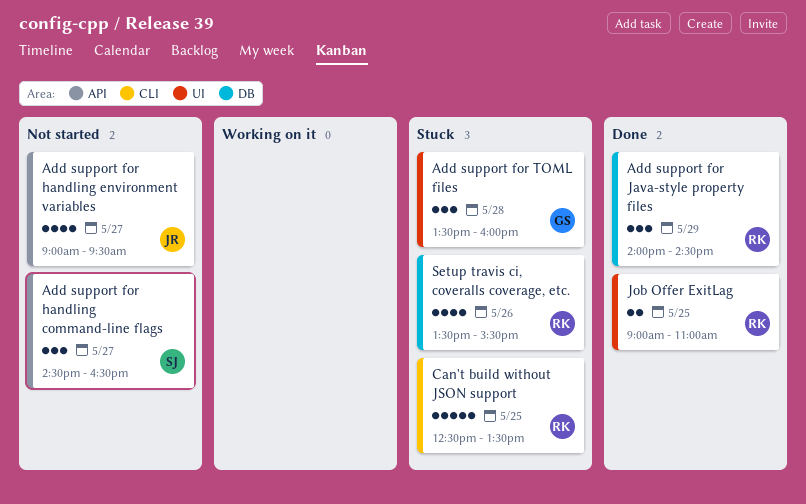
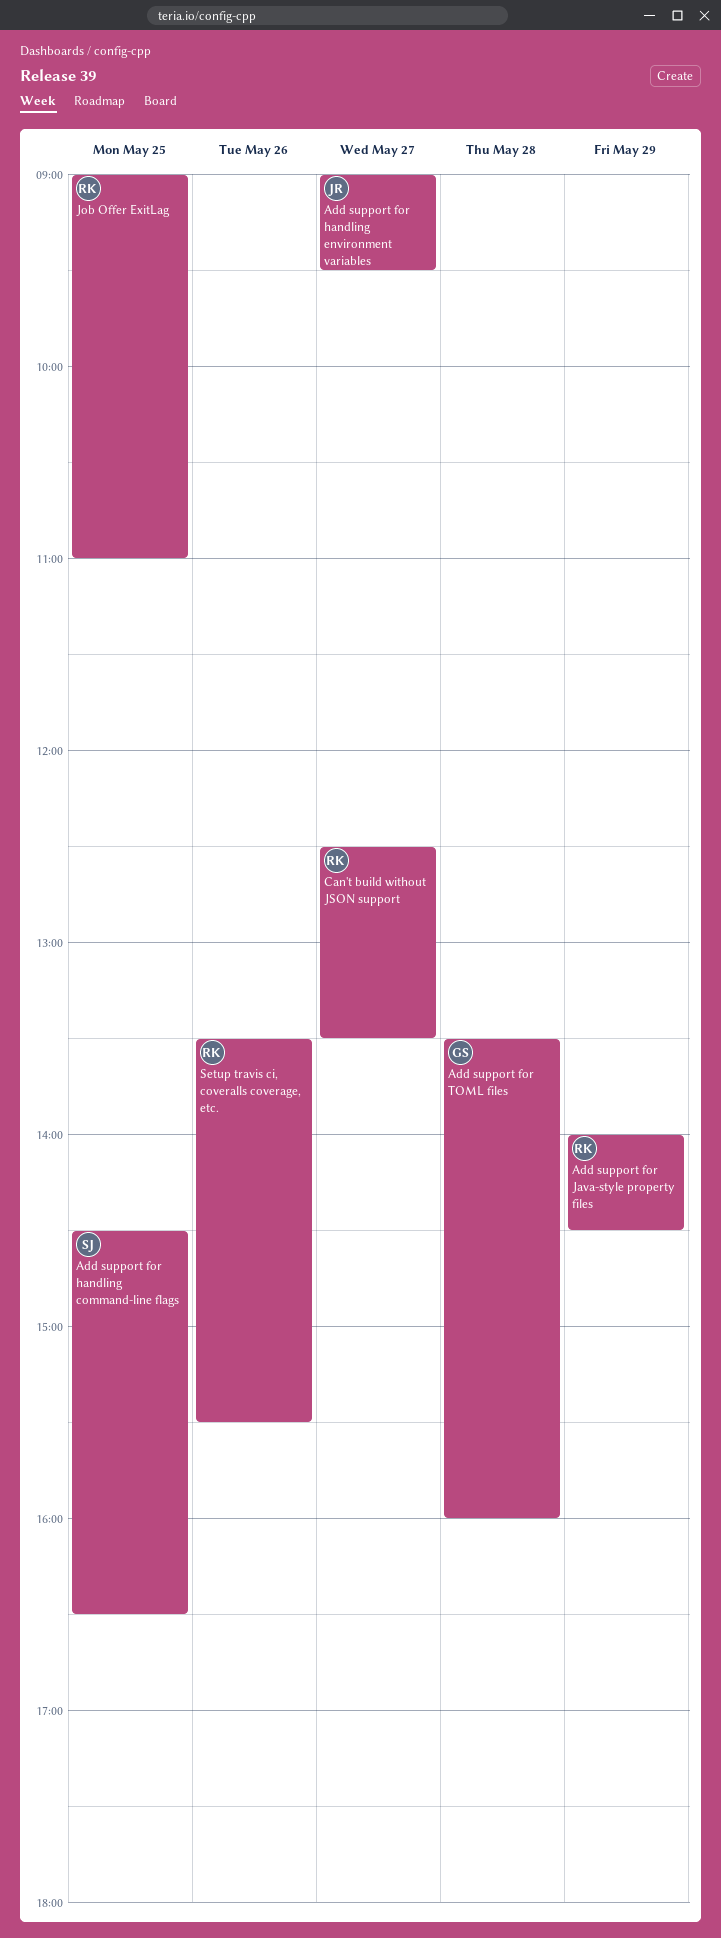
Add support for handling command-line flags, day: May 27 -> May 25
Can't build without JSON support, day: May 25 -> May 27

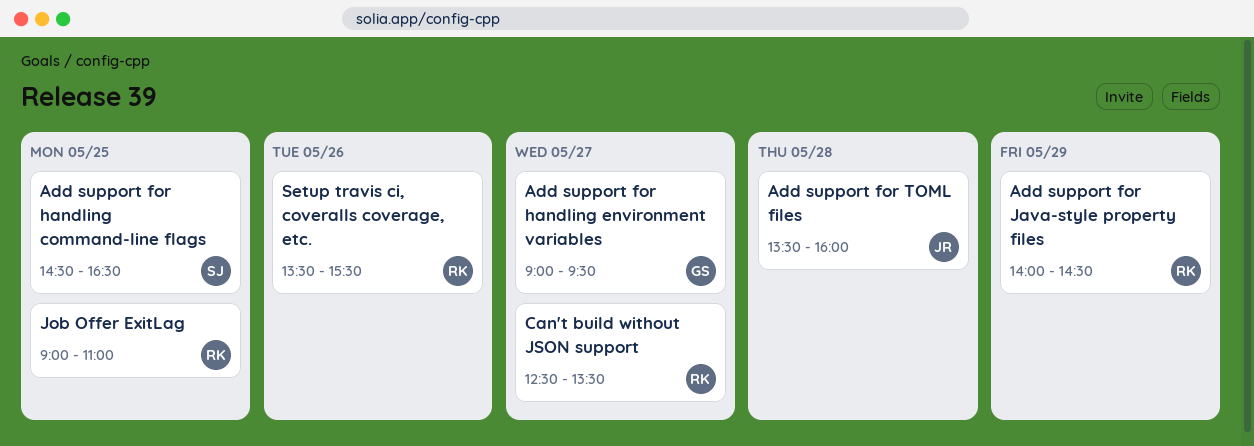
Add support for handling environment variables, owner: JR -> GS
Add support for TOML files, owner: GS -> JR

